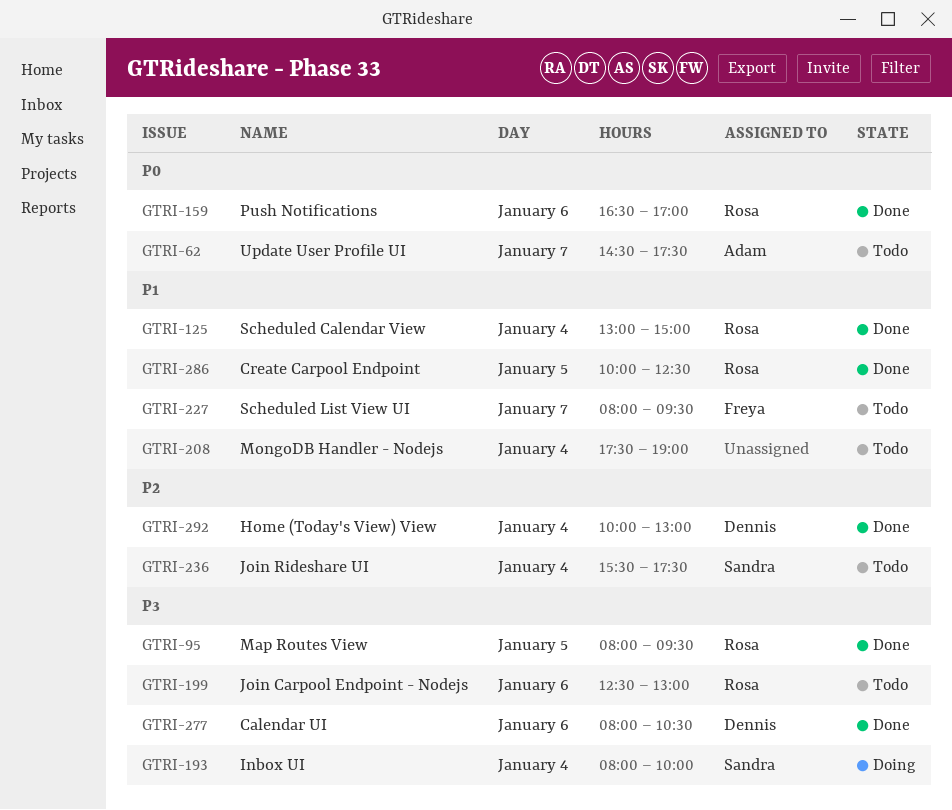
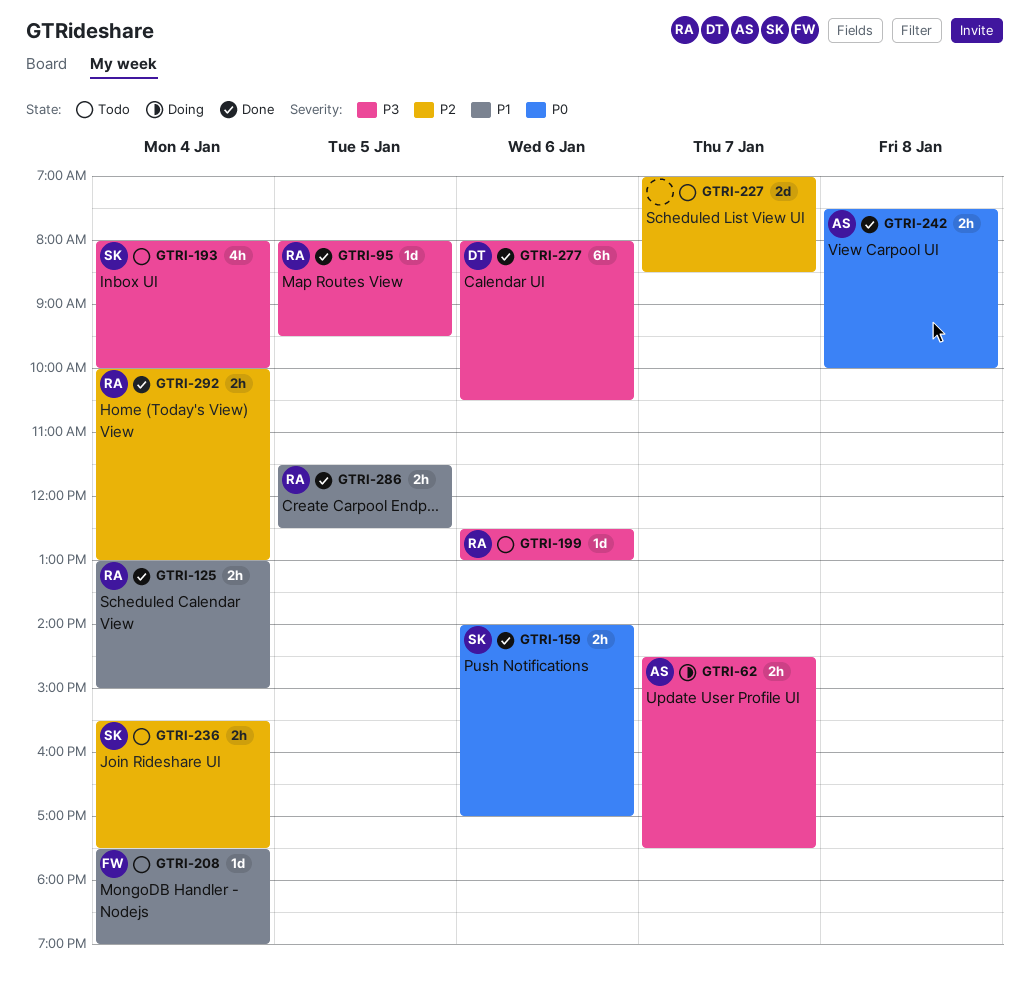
GTRI-62, status: Todo -> Doing
GTRI-62, priority: P0 -> P3
GTRI-159, owner: Rosa -> Sandra
GTRI-159, begins: 16:30 -> 14:00
GTRI-193, status: Doing -> Todo
GTRI-208, owner: none -> Freya
GTRI-227, owner: Freya -> none
GTRI-227, priority: P1 -> P2
GTRI-227, begins: 08:00 -> 07:00
GTRI-227, ends: 09:30 -> 08:30
GTRI-242: none -> present
GTRI-286, begins: 10:00 -> 11:30
GTRI-292, owner: Dennis -> Rosa

